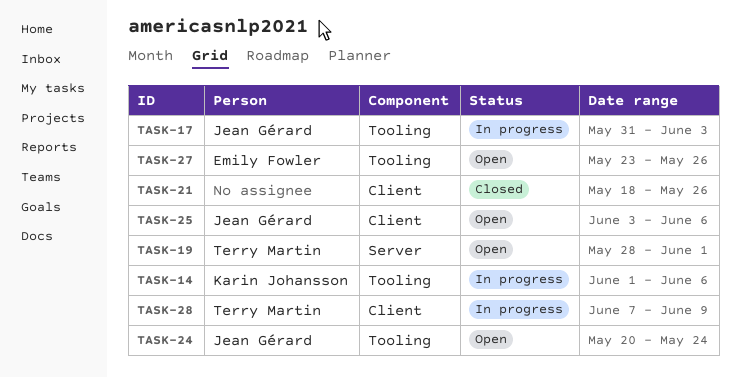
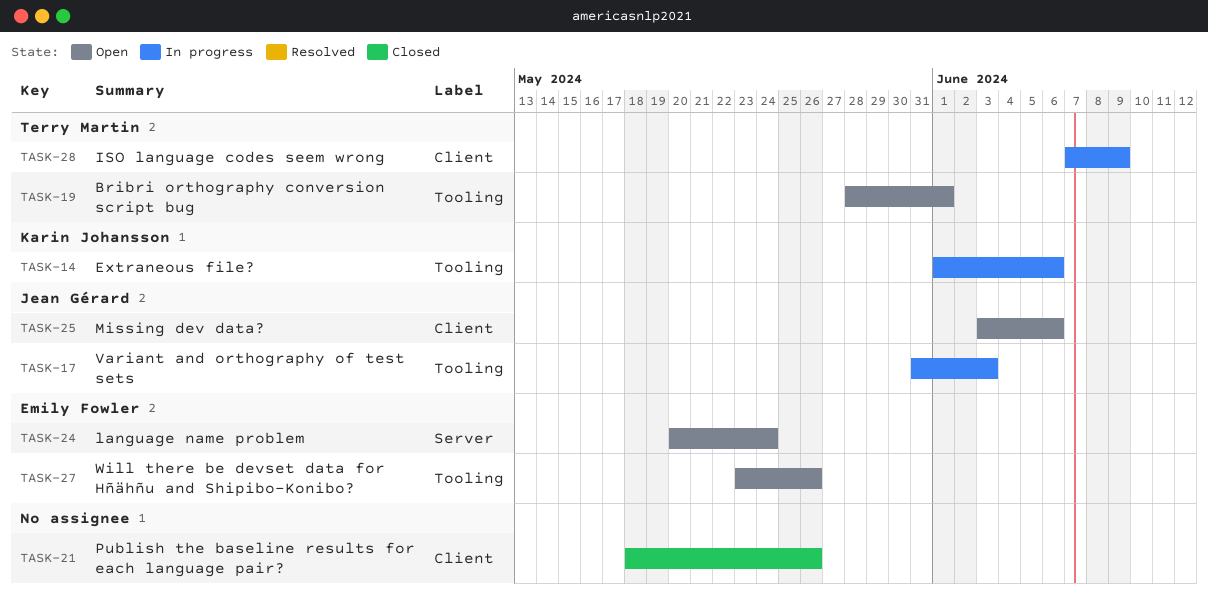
TASK-19, label: Server -> Tooling
TASK-24, owner: Jean Gérard -> Emily Fowler
TASK-24, label: Tooling -> Server

